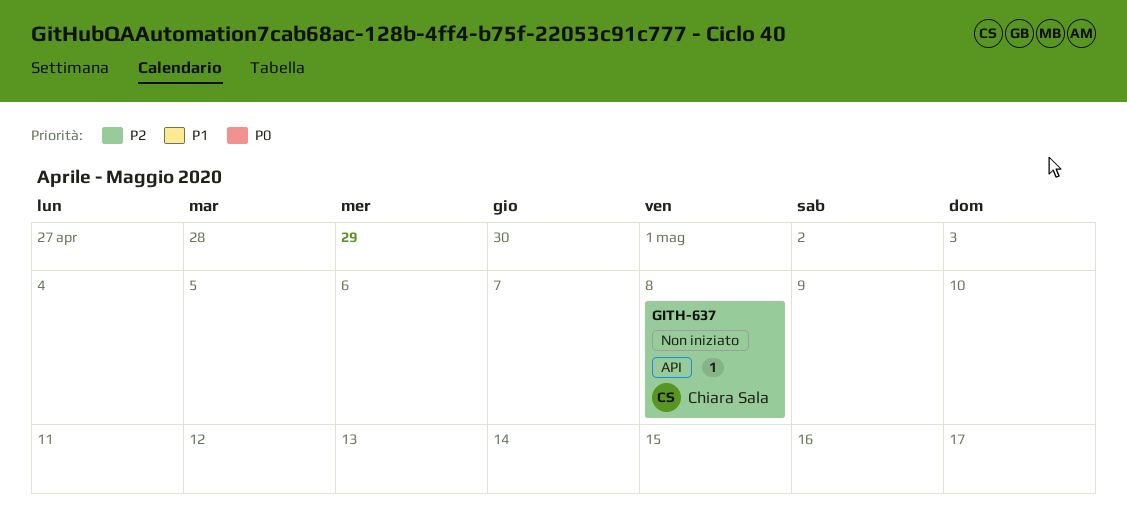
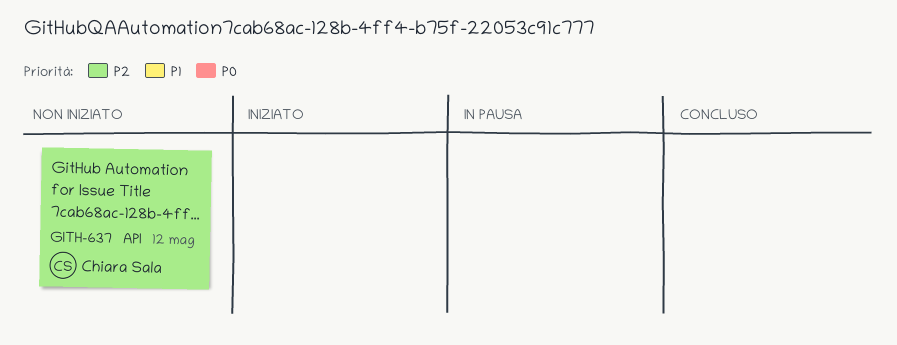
GITH-637, due: May 8 -> May 12

